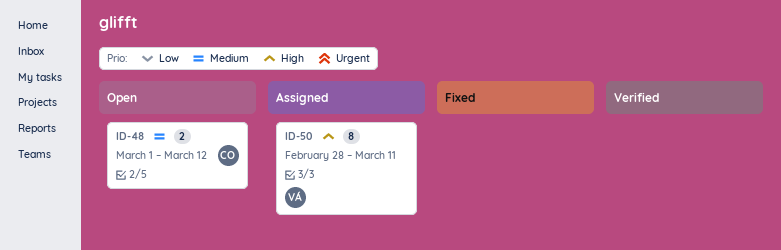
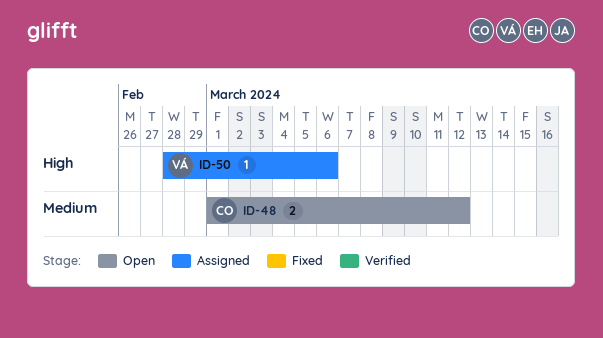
ID-50, estimate: 8 -> 1
ID-50, due: Mar 11 -> Mar 6

